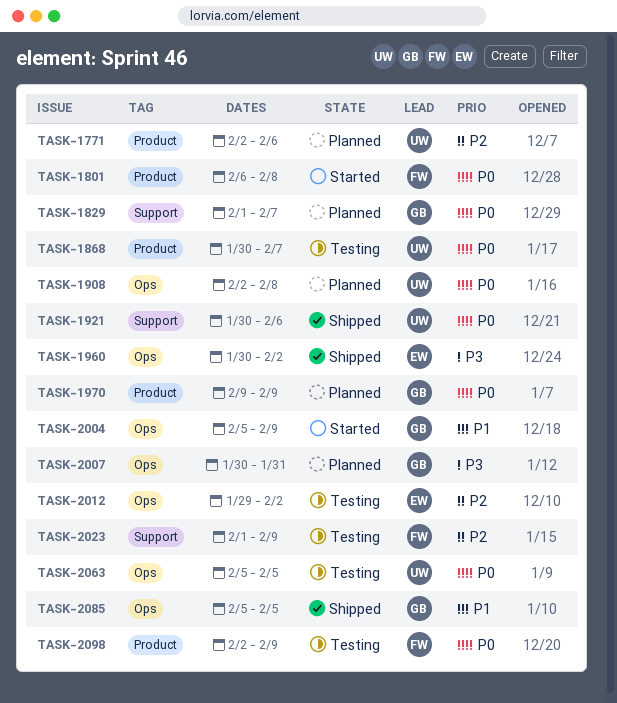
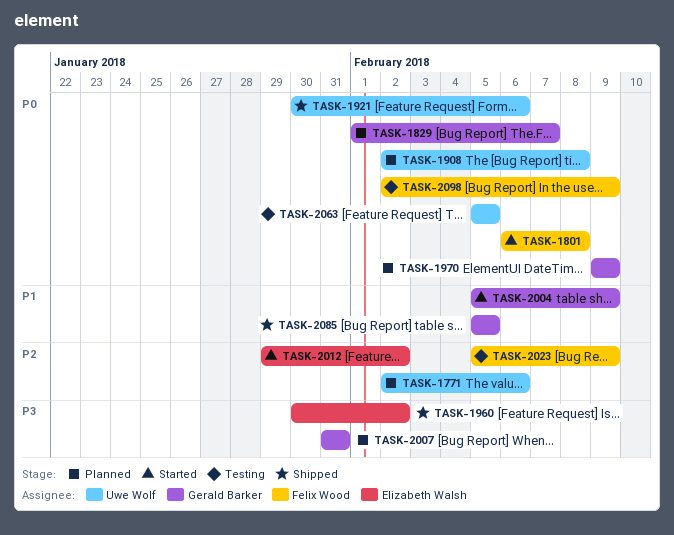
TASK-1868: present -> none
TASK-2007, start: Jan 30 -> Jan 31
TASK-2012, status: Testing -> Started
TASK-2023, start: Feb 1 -> Feb 5

